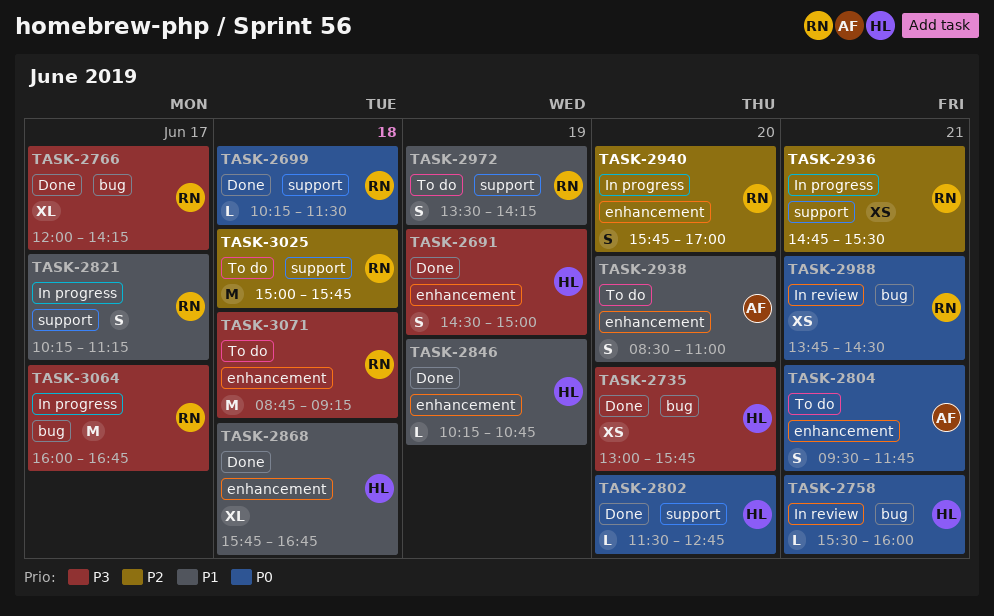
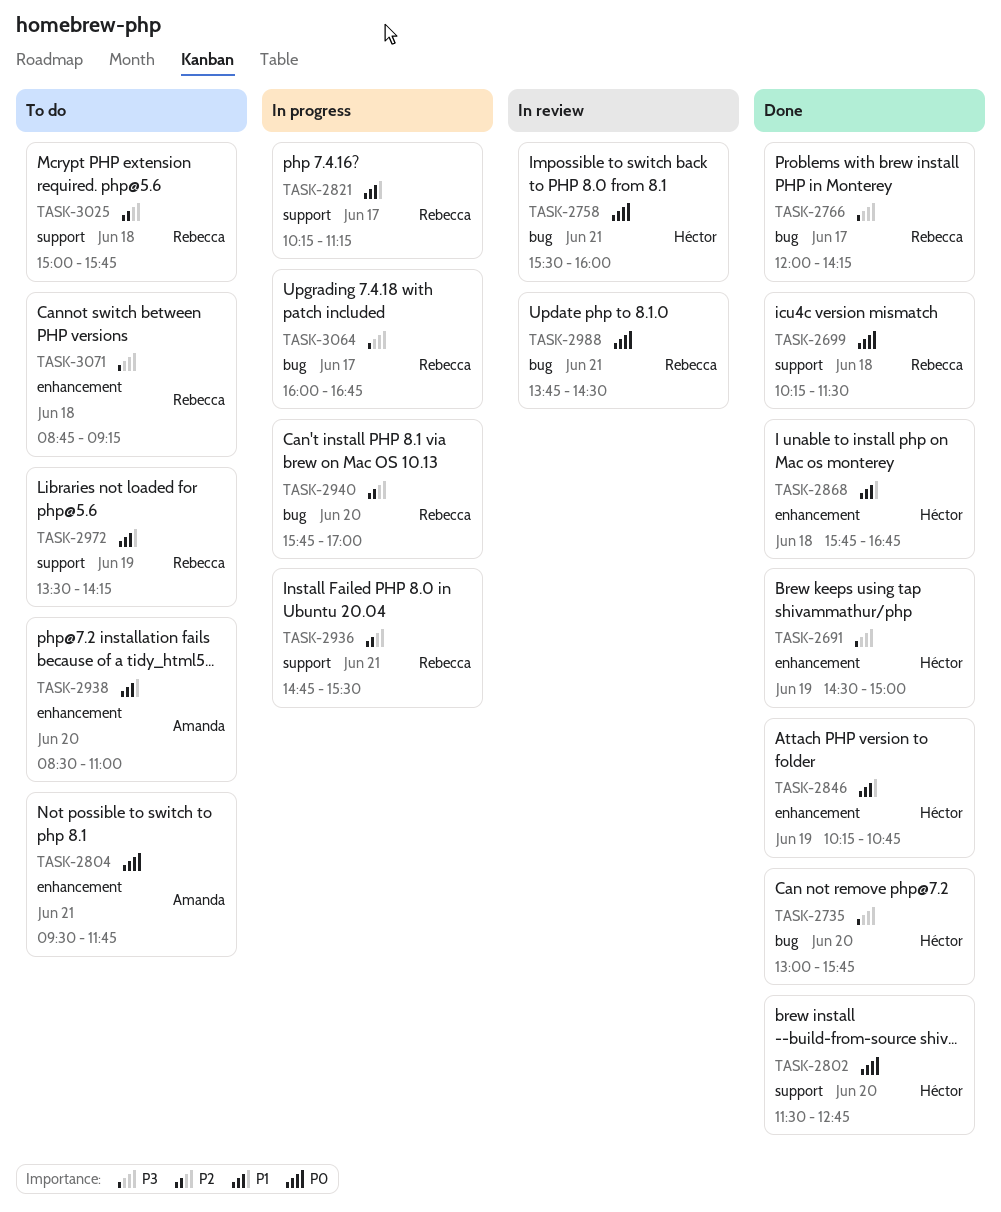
TASK-2940, label: enhancement -> bug

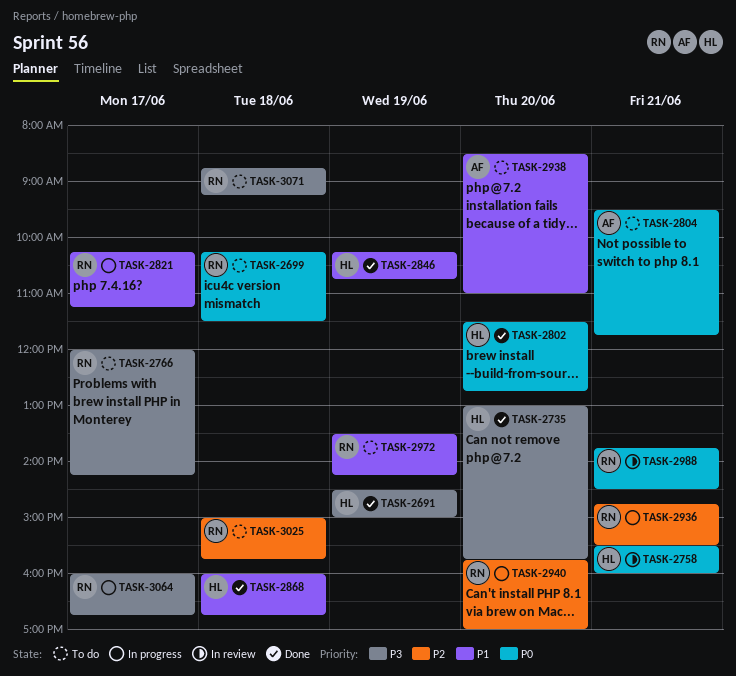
TASK-2699, status: Done -> To do
TASK-2766, status: Done -> To do
TASK-2868, begins: 15:45 -> 16:00

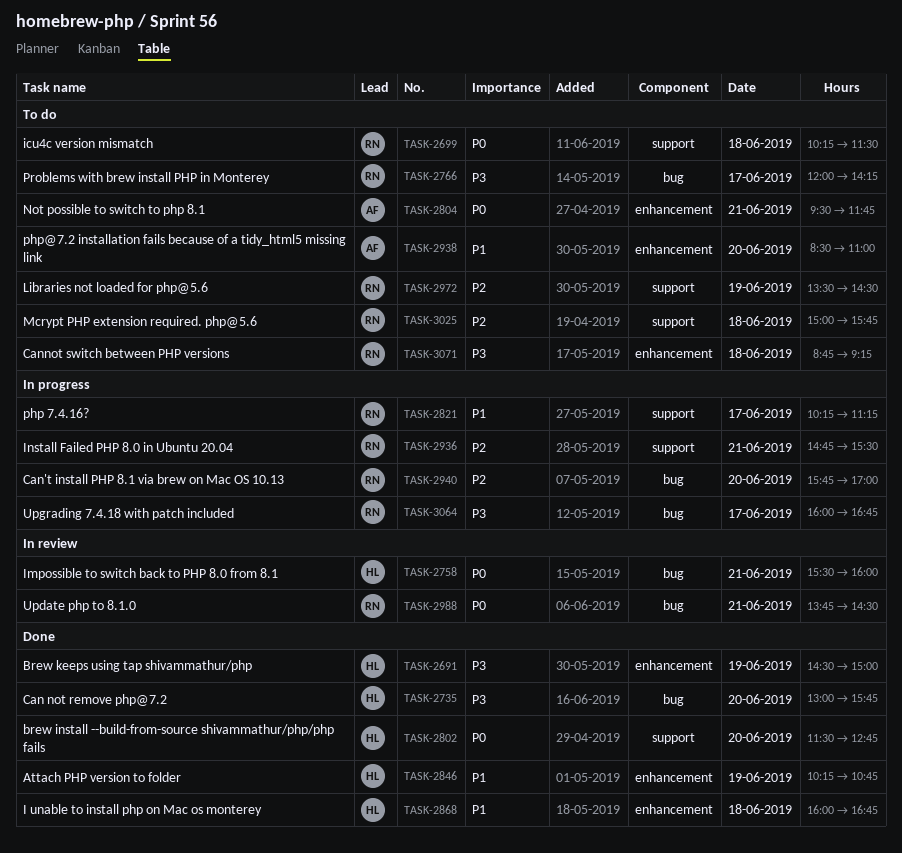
TASK-2972, priority: P1 -> P2
TASK-2972, ends: 14:15 -> 14:30

